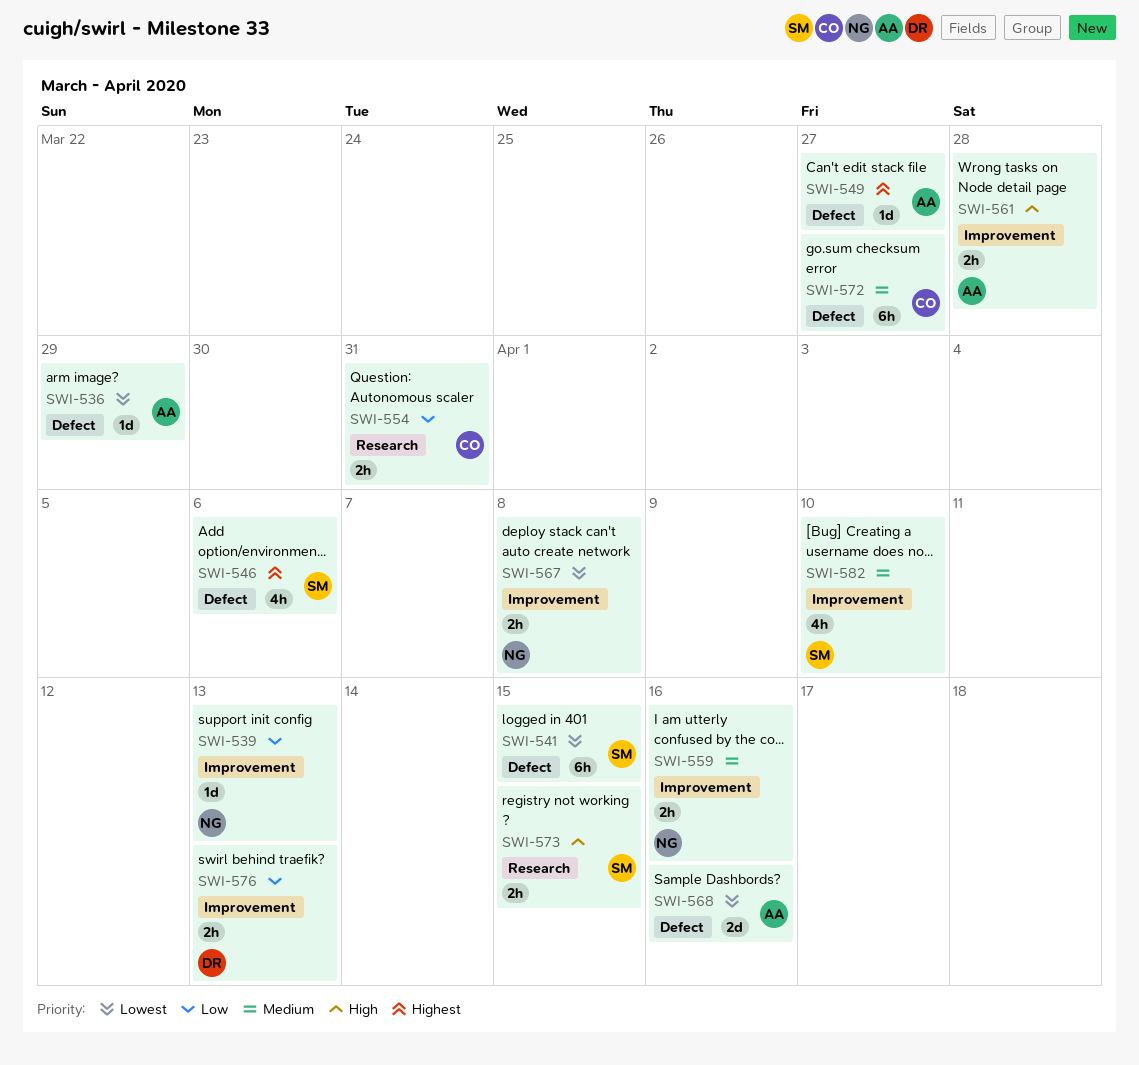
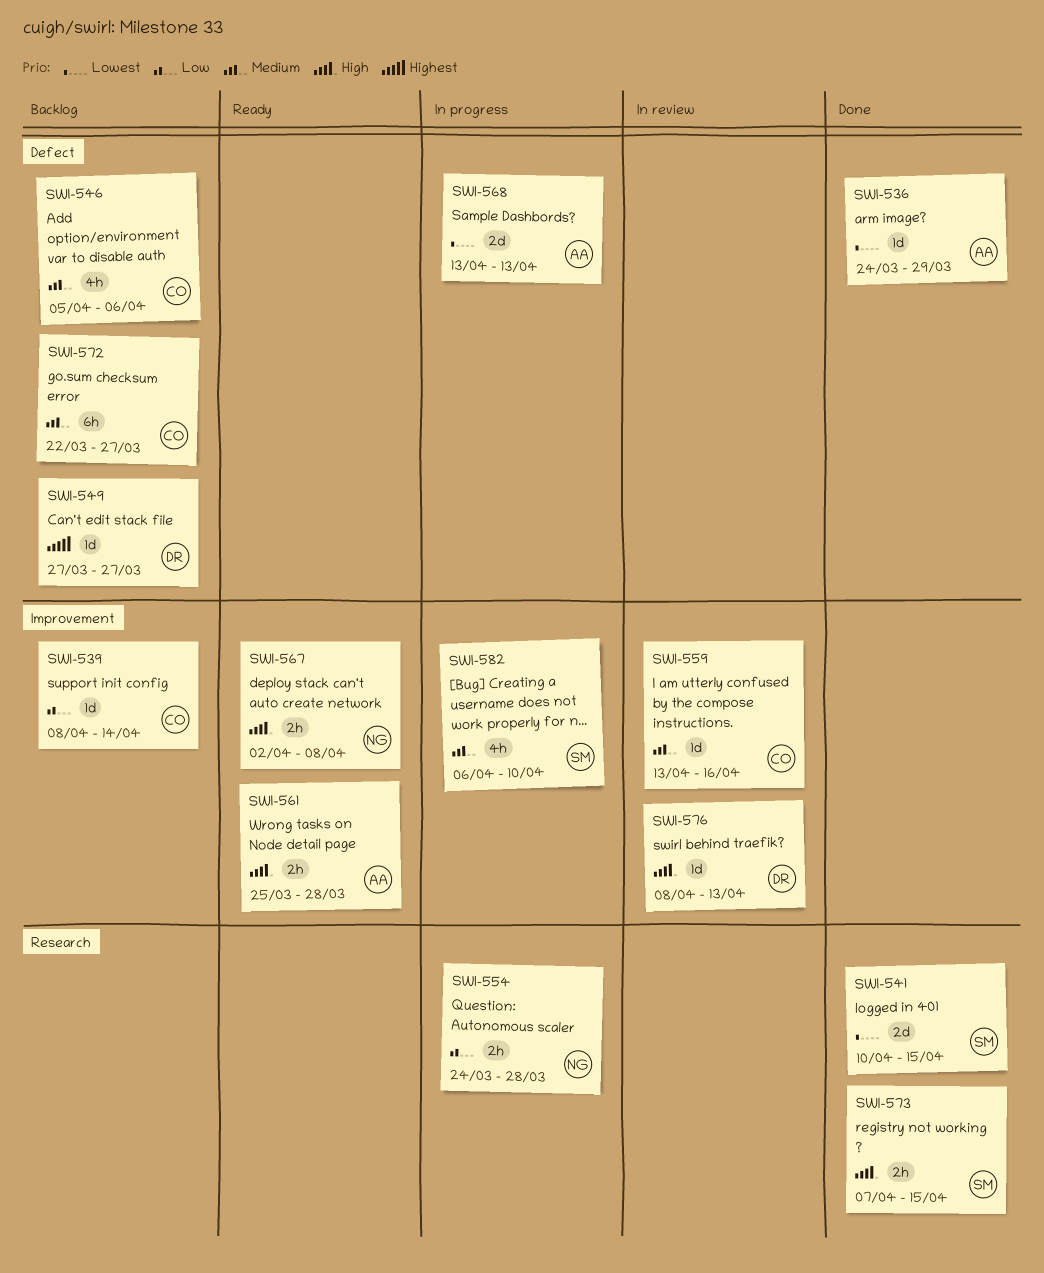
SWI-539, owner: NG -> CO
SWI-539, due: Apr 13 -> Apr 14
SWI-541, label: Defect -> Research
SWI-541, estimate: 6h -> 2d
SWI-546, owner: SM -> CO
SWI-546, priority: Highest -> Medium
SWI-549, owner: AA -> DR
SWI-554, owner: CO -> NG
SWI-554, due: Mar 31 -> Mar 28
SWI-559, owner: NG -> CO
SWI-559, estimate: 2h -> 1d
SWI-567, priority: Lowest -> High
SWI-568, due: Apr 16 -> Apr 13
SWI-576, priority: Low -> High
SWI-576, estimate: 2h -> 1d

